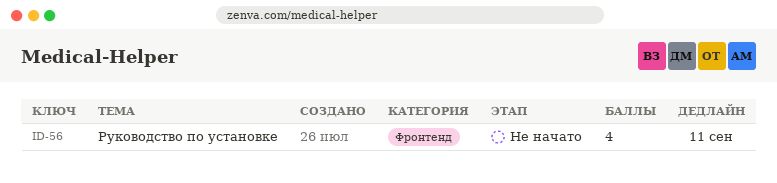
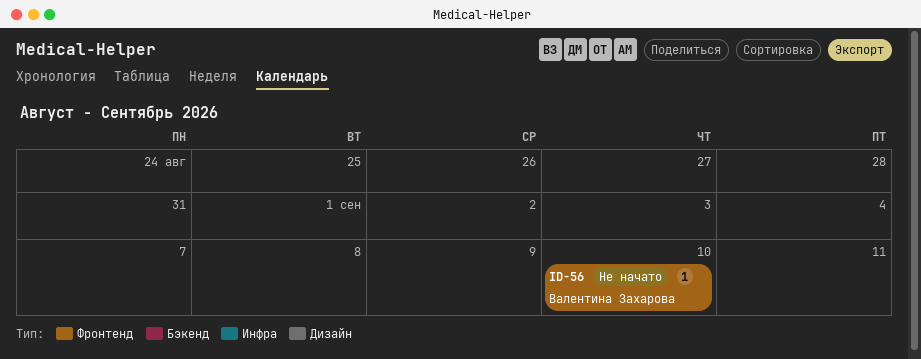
ID-56, estimate: 4 -> 1
ID-56, due: Sep 11 -> Sep 10

